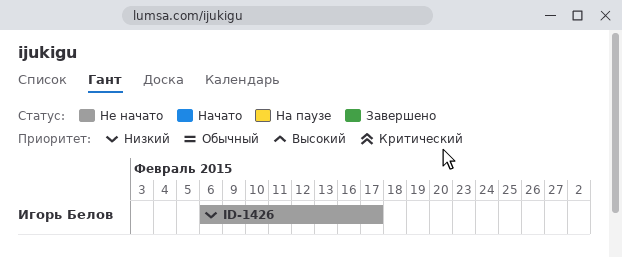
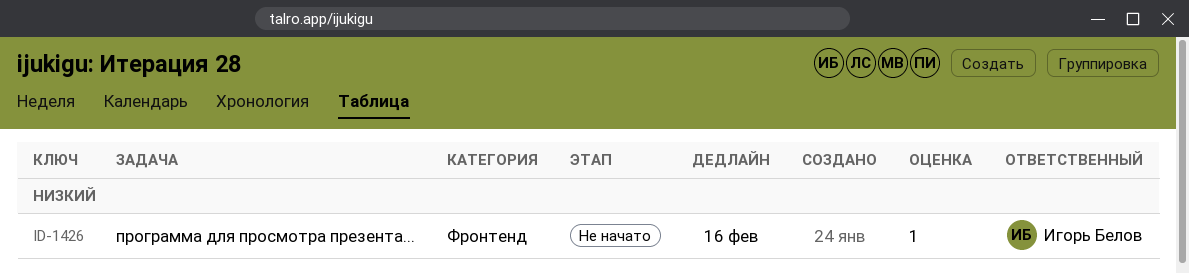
ID-1426, due: Feb 17 -> Feb 16

